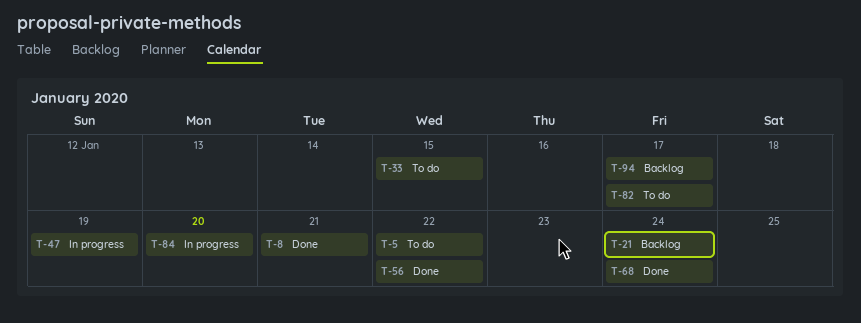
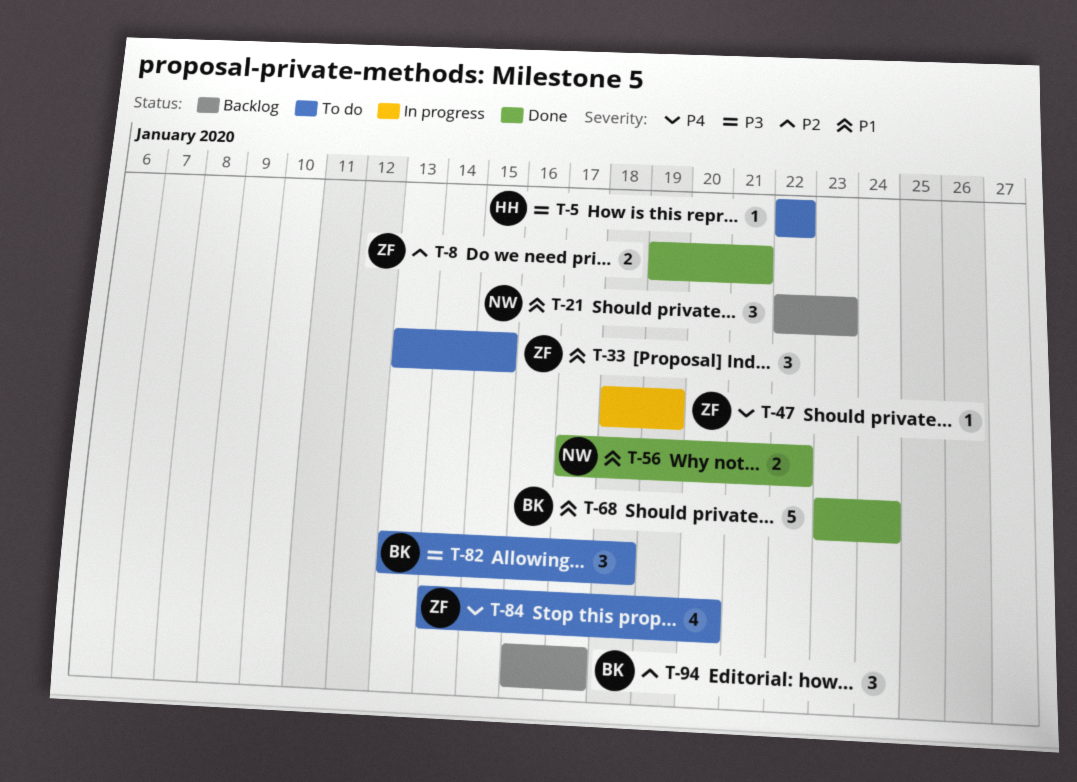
T-21, due: Jan 24 -> Jan 23
T-82, due: Jan 17 -> Jan 18
T-84, status: In progress -> To do

